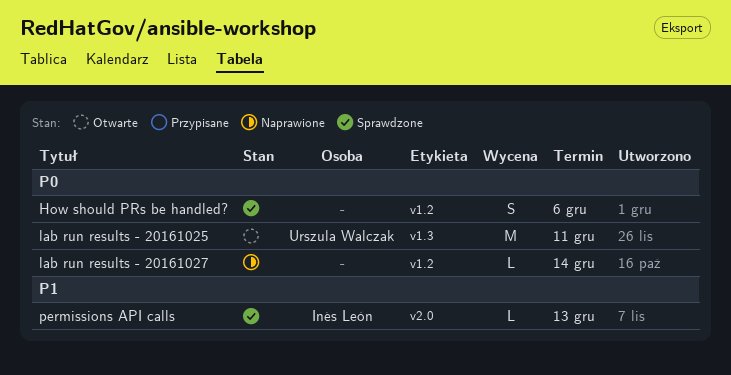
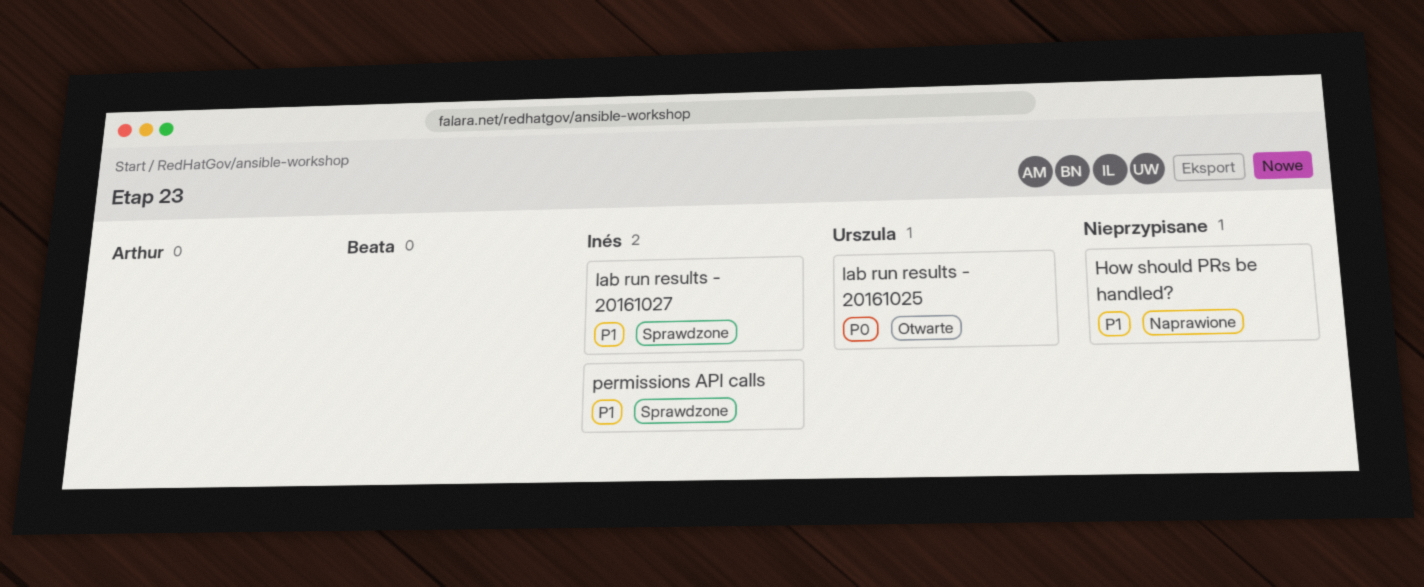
How should PRs be handled?, status: Sprawdzone -> Naprawione
How should PRs be handled?, priority: P0 -> P1
lab run results - 20161027, status: Naprawione -> Sprawdzone
lab run results - 20161027, owner: none -> Inés León
lab run results - 20161027, priority: P0 -> P1

